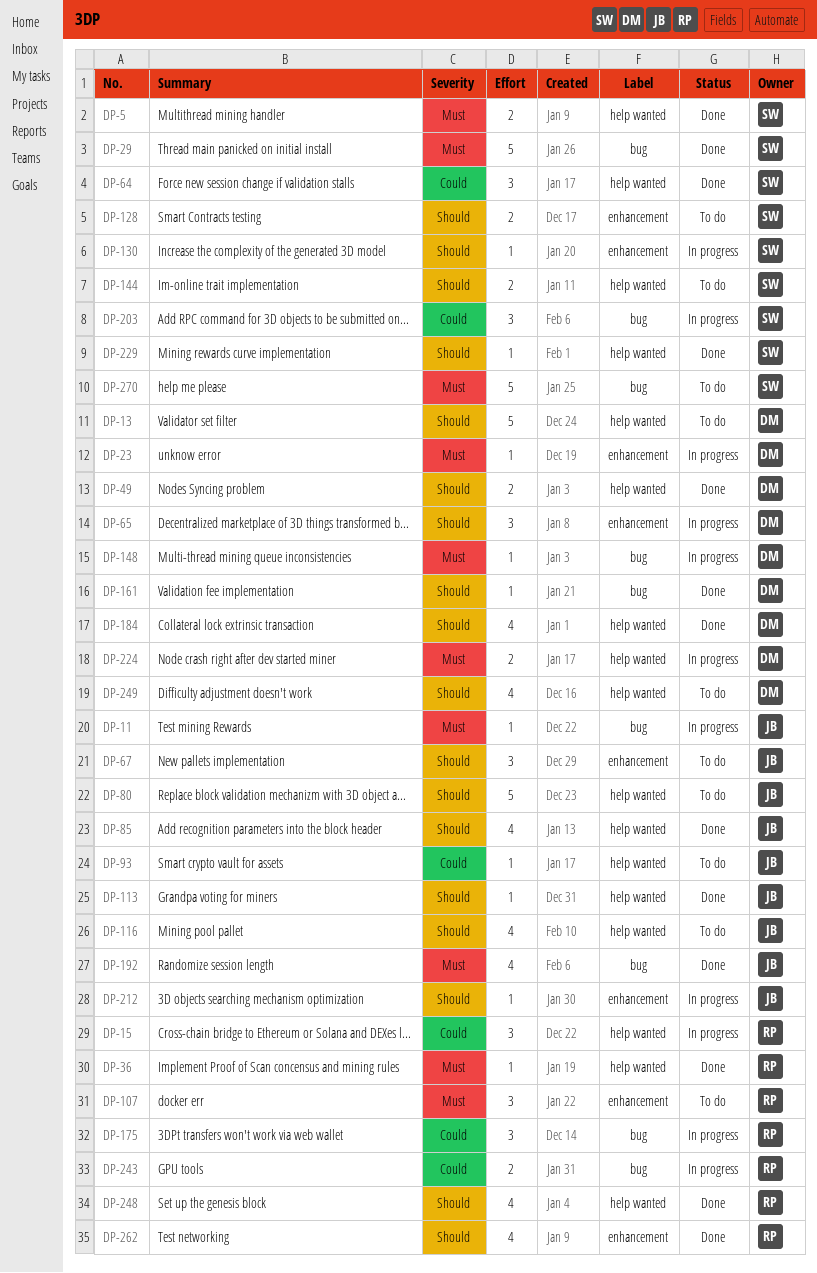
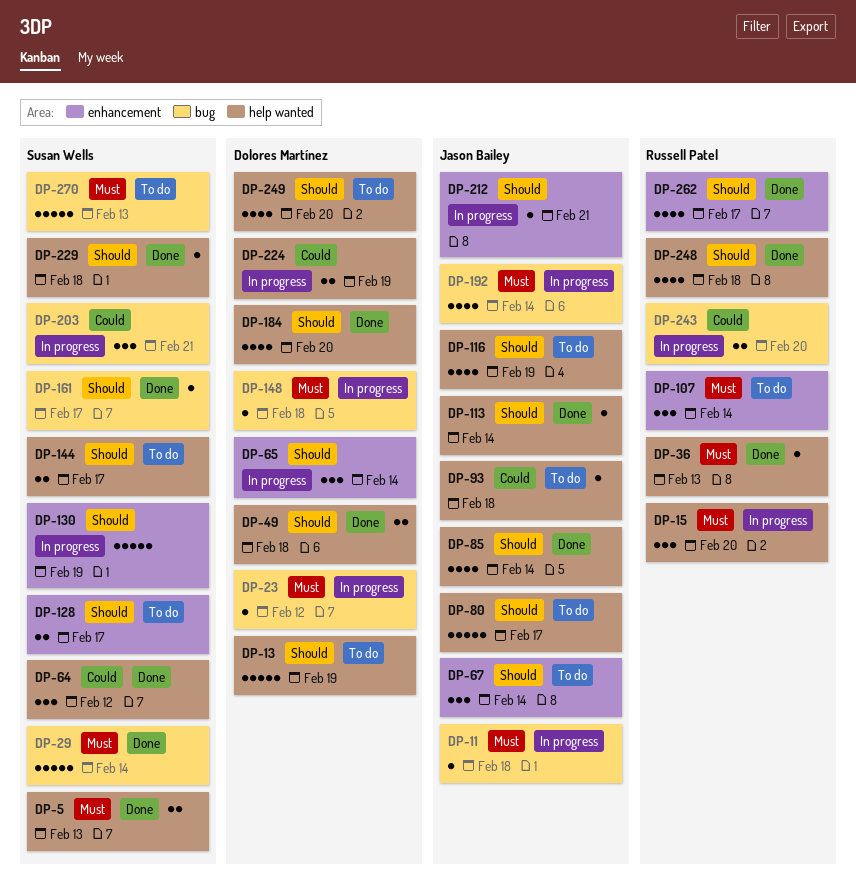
DP-15, priority: Could -> Must
DP-23, label: enhancement -> bug
DP-130, estimate: 1 -> 5
DP-161, owner: Dolores Martínez -> Susan Wells
DP-175: present -> none
DP-192, status: Done -> In progress
DP-224, priority: Must -> Could

